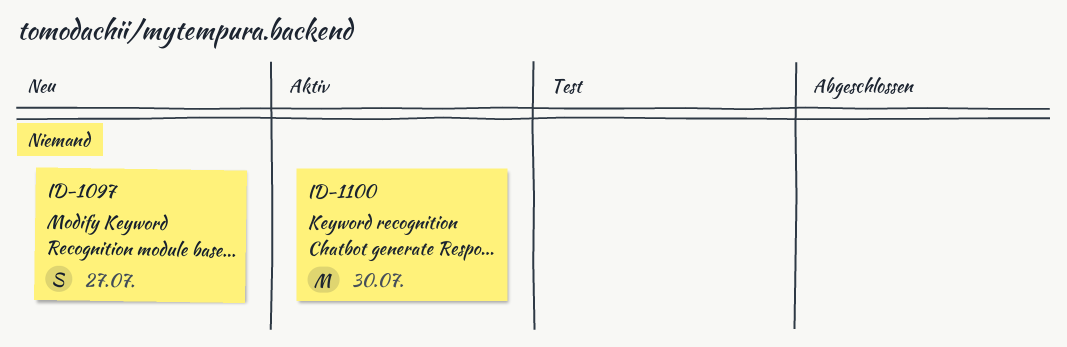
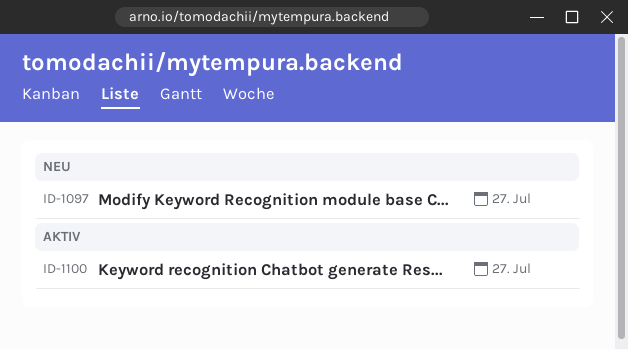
ID-1100, due: Jul 30 -> Jul 27

